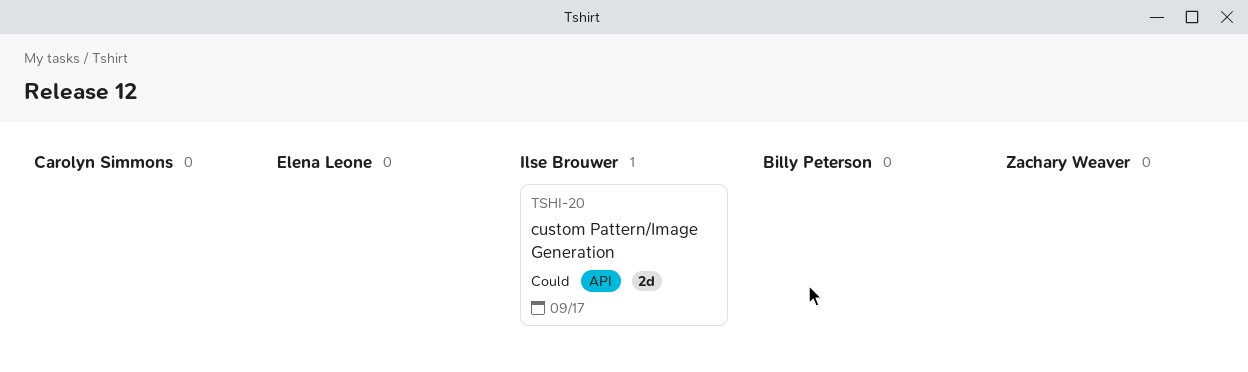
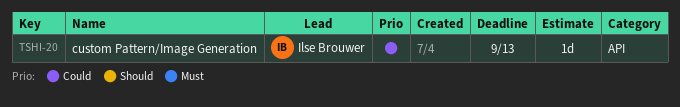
TSHI-20, estimate: 2d -> 1d
TSHI-20, due: Sep 17 -> Sep 13

